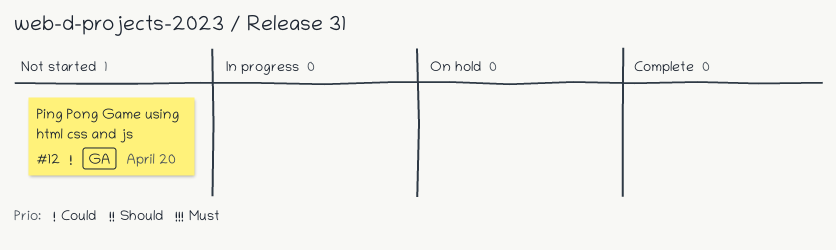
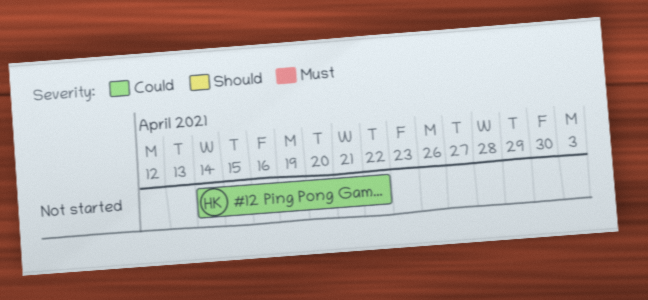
#12, due: Apr 20 -> Apr 22

